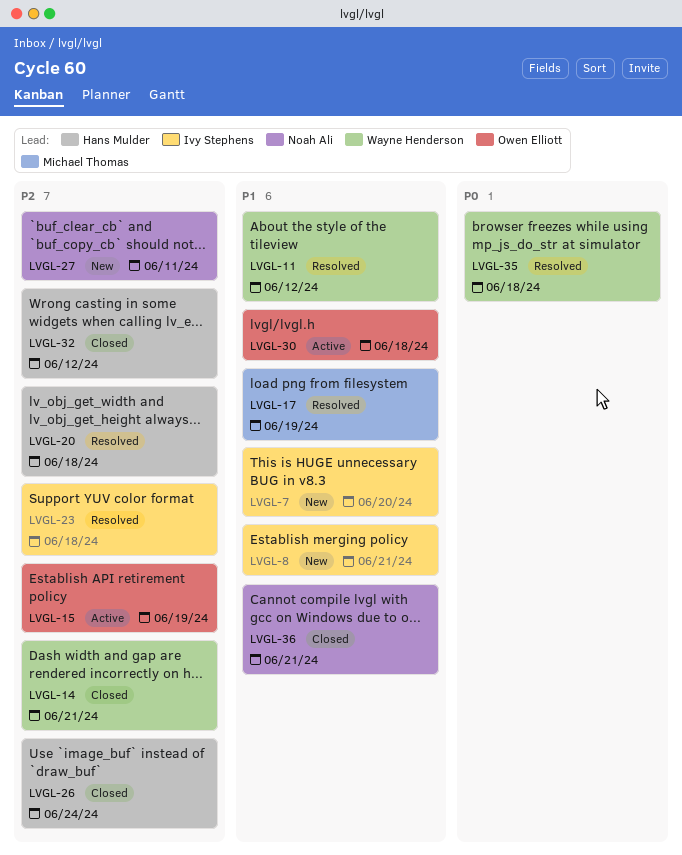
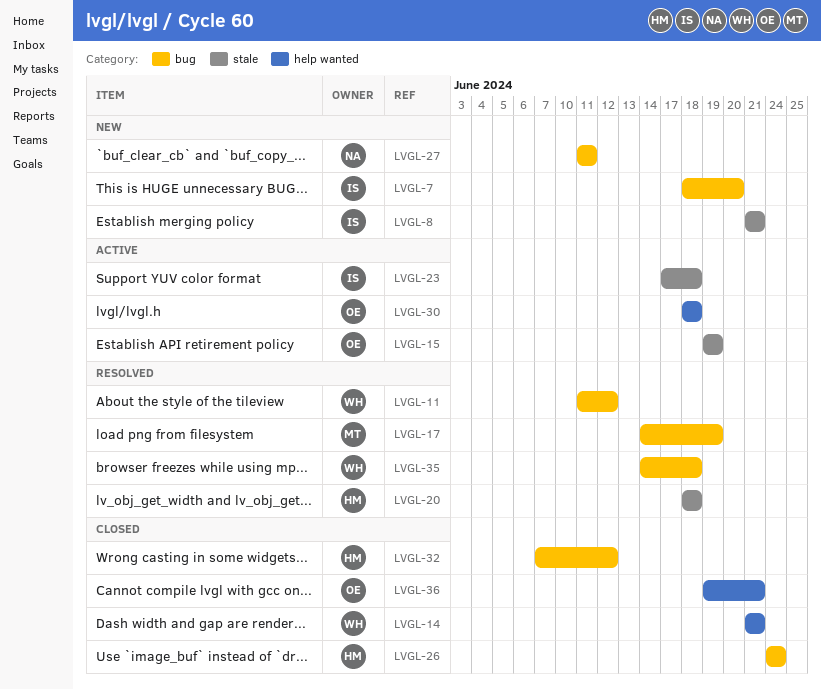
LVGL-23, status: Resolved -> Active
LVGL-36, owner: Noah Ali -> Owen Elliott

